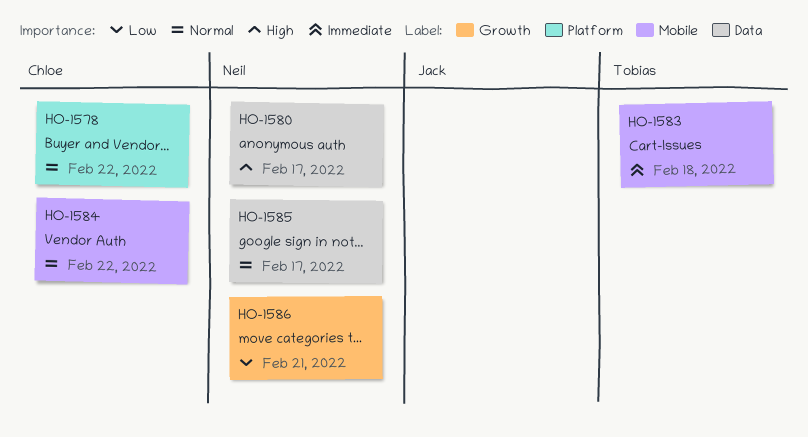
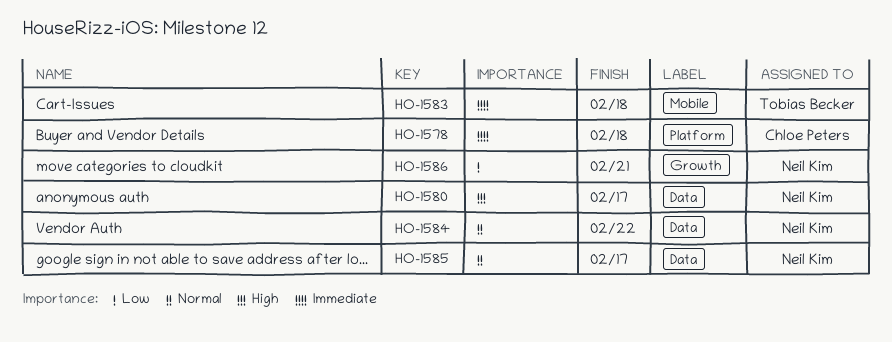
HO-1578, priority: Normal -> Immediate
HO-1578, due: Feb 22 -> Feb 18
HO-1584, owner: Chloe Peters -> Neil Kim
HO-1584, label: Mobile -> Data

